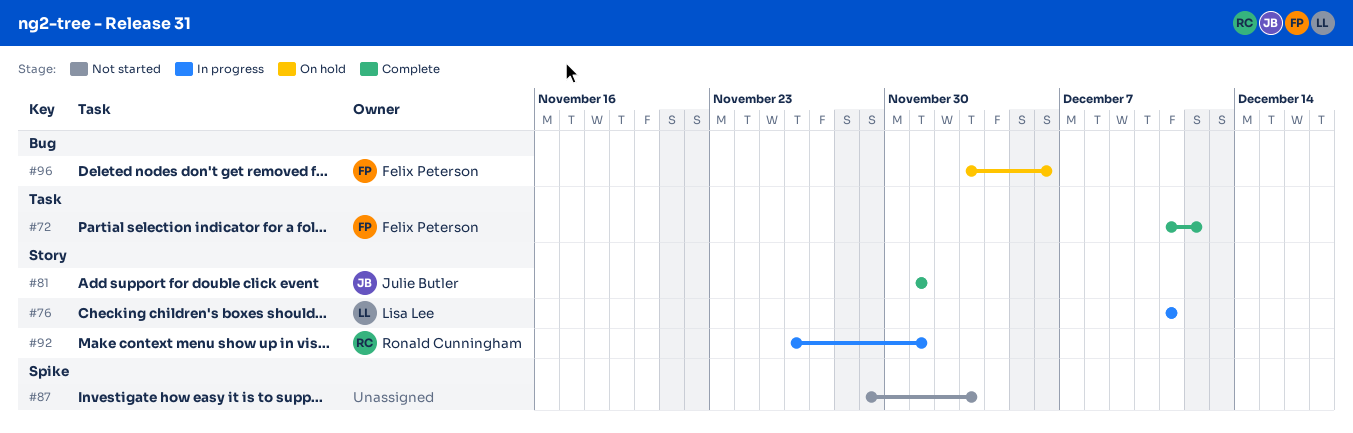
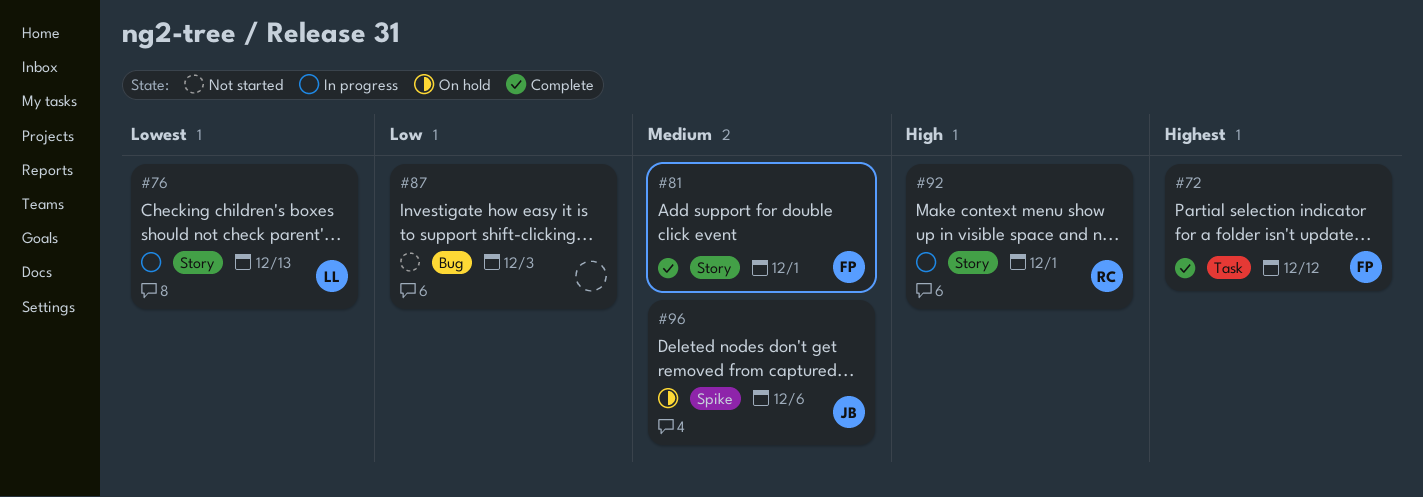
#76, due: Dec 11 -> Dec 13
#81, owner: Julie Butler -> Felix Peterson
#87, label: Spike -> Bug
#96, owner: Felix Peterson -> Julie Butler
#96, label: Bug -> Spike

